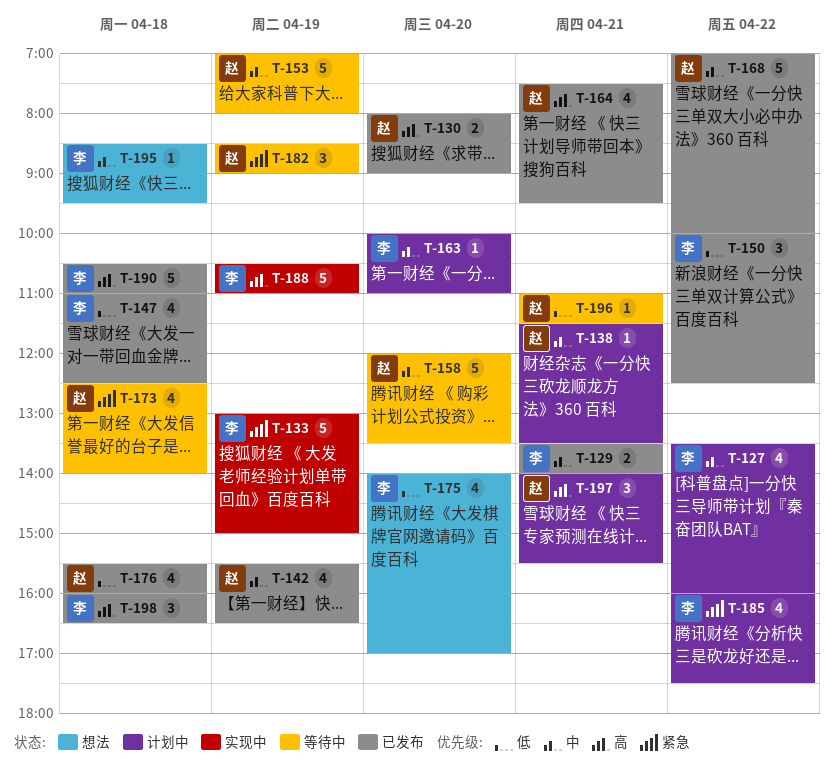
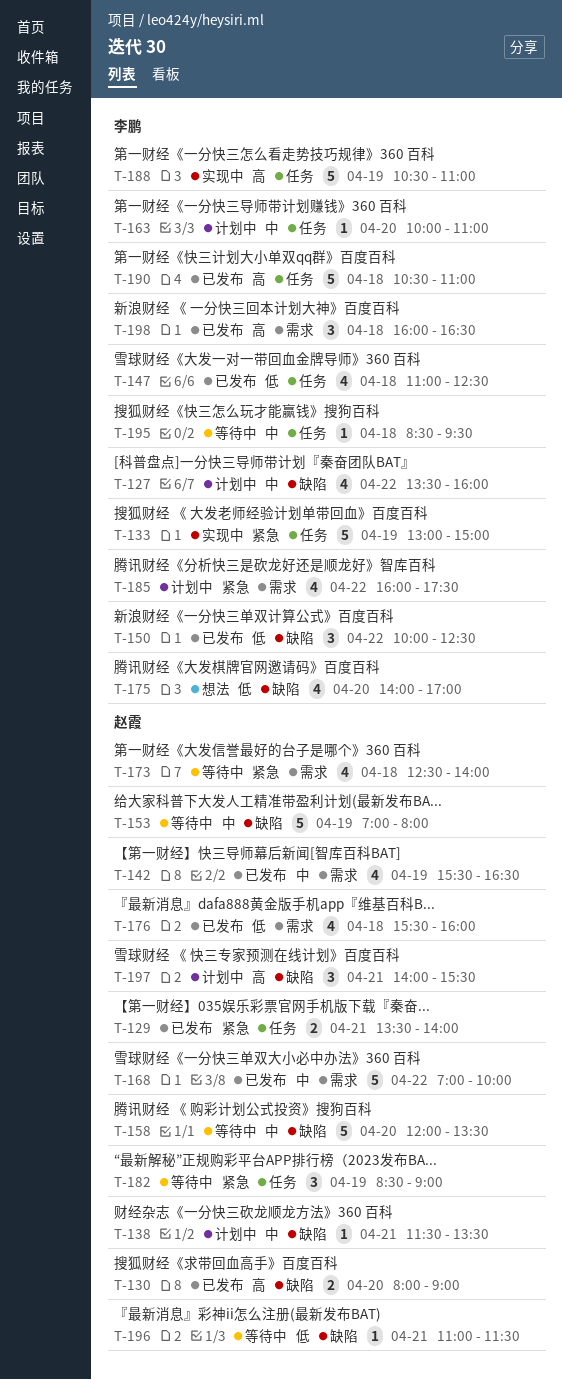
T-129, owner: 李鹏 -> 赵霞
T-129, priority: 中 -> 紧急
T-164: present -> none
T-195, status: 想法 -> 等待中

